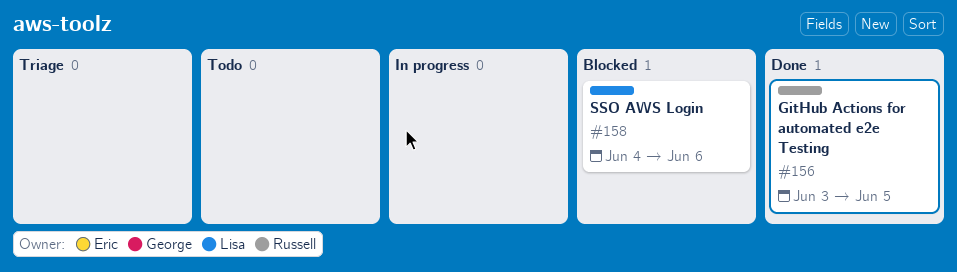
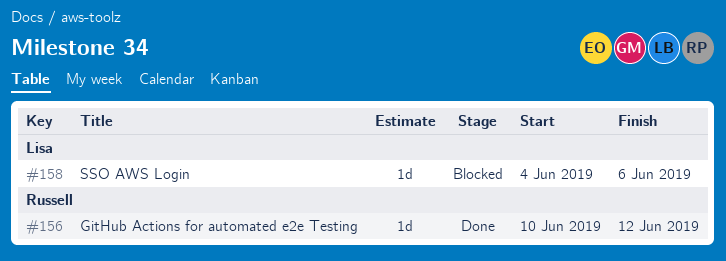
#156, start: Jun 3 -> Jun 10
#156, due: Jun 5 -> Jun 12

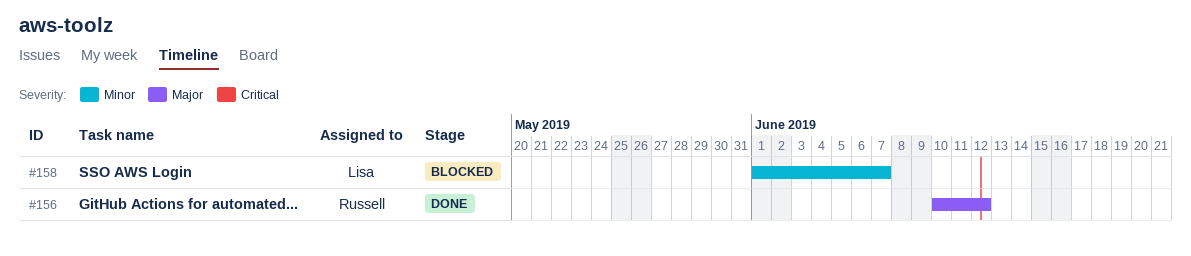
#158, start: Jun 4 -> Jun 1
#158, due: Jun 6 -> Jun 7

